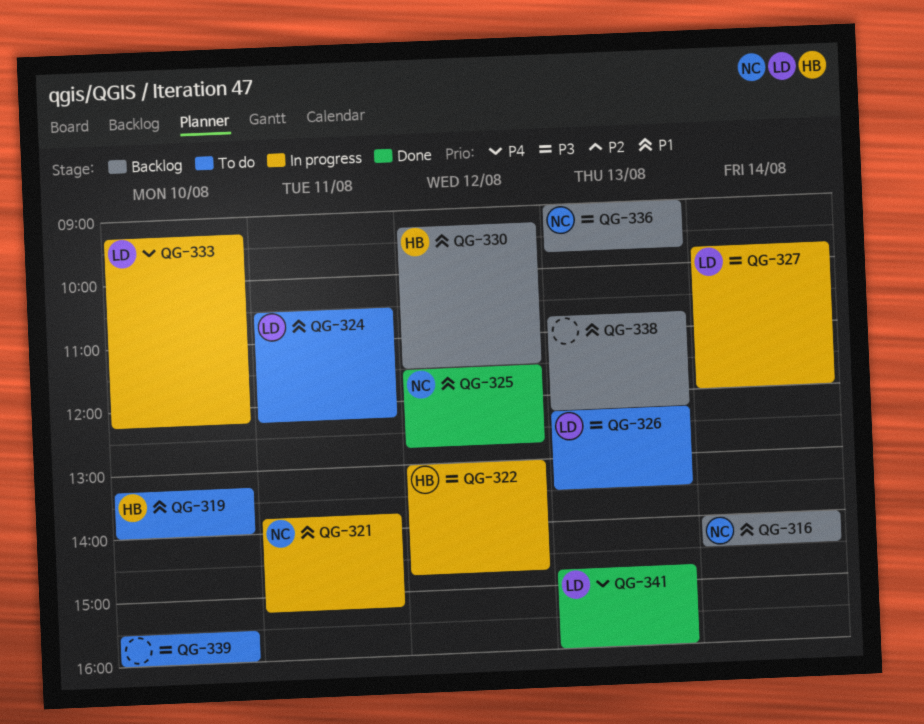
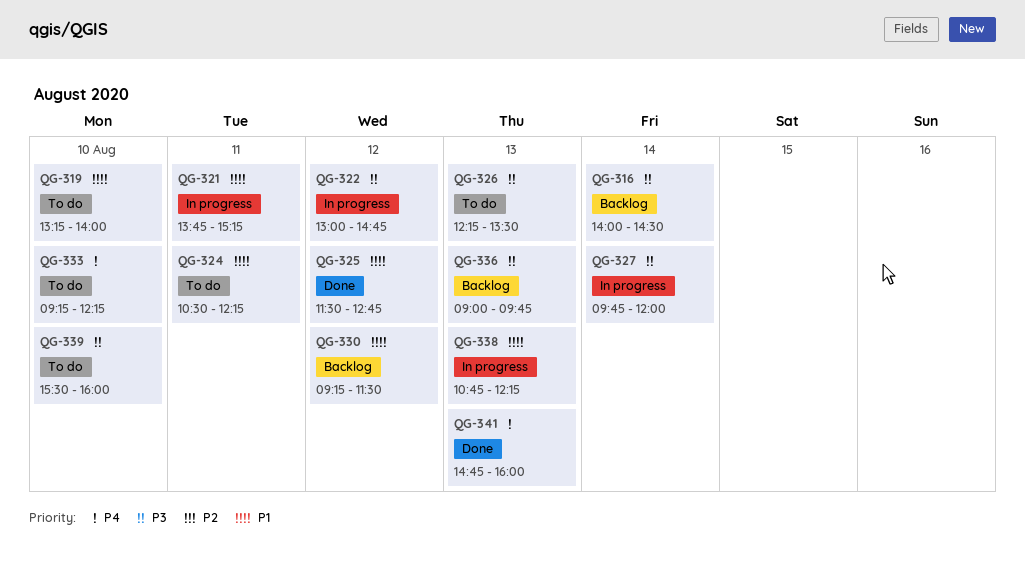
QG-316, priority: P1 -> P3
QG-333, status: In progress -> To do
QG-338, status: Backlog -> In progress

